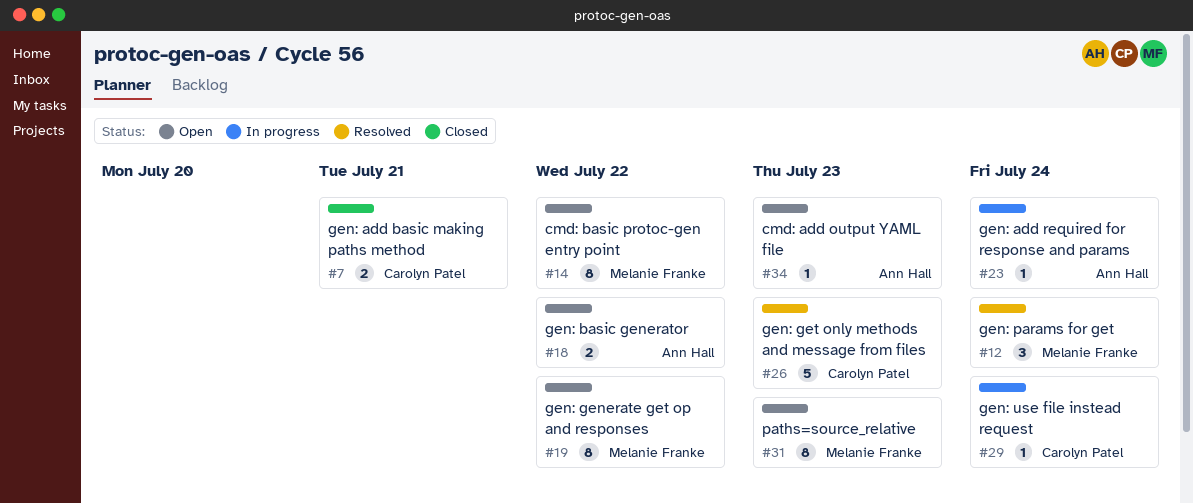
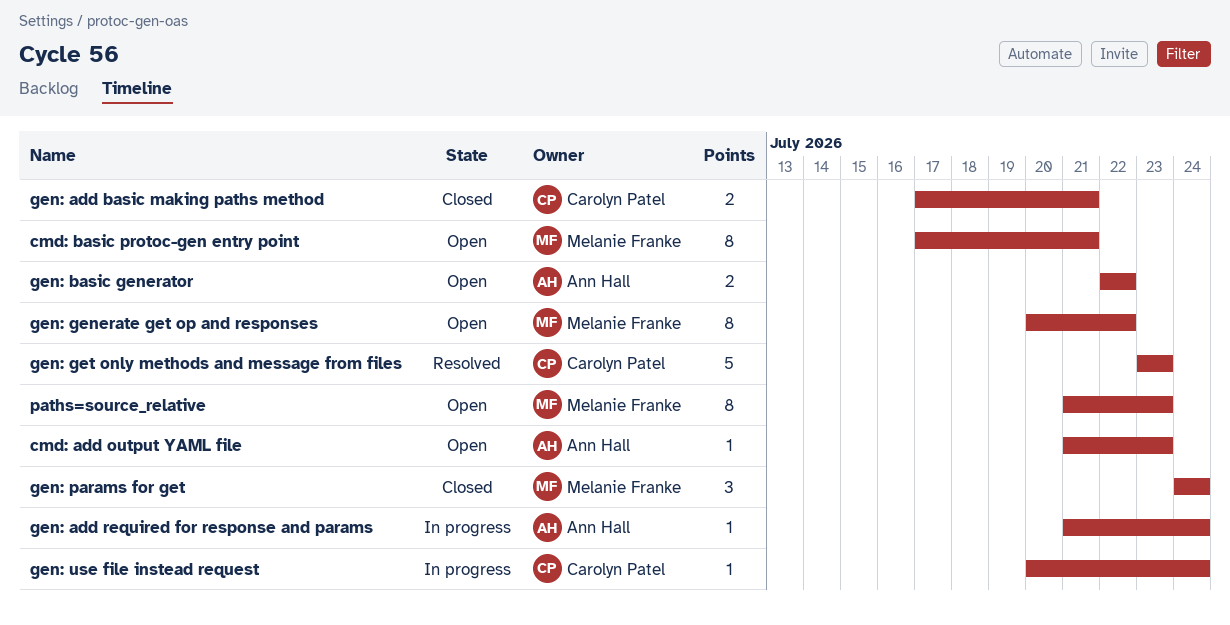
cmd: basic protoc-gen entry point, due: Jul 22 -> Jul 21
gen: params for get, status: Resolved -> Closed

